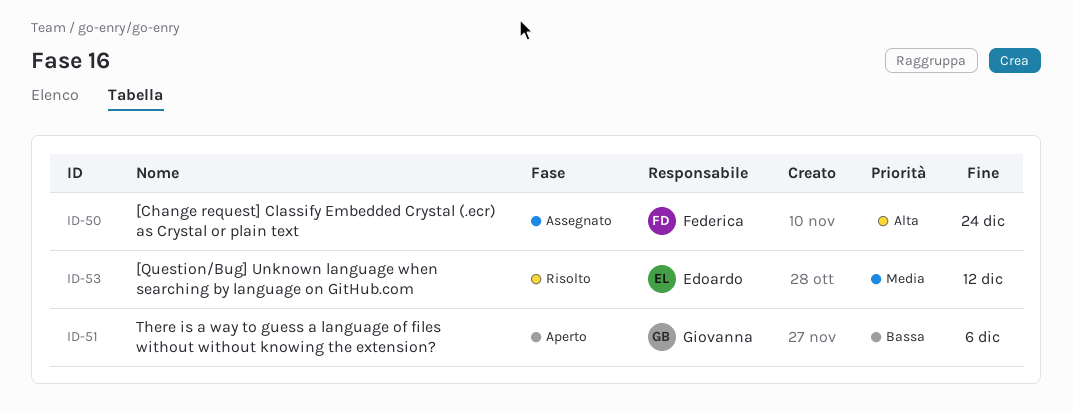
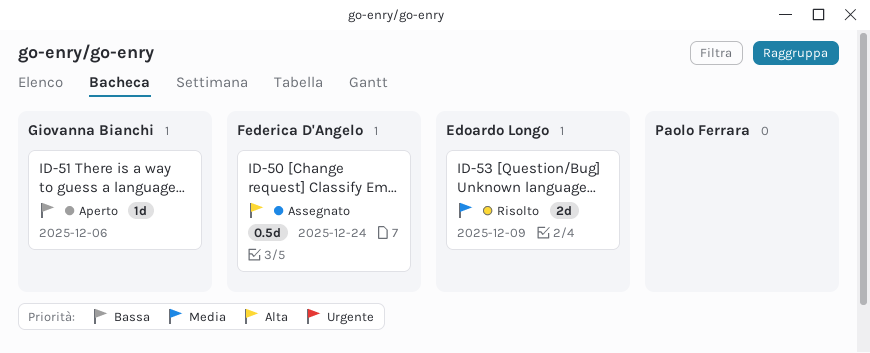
ID-53, due: Dec 12 -> Dec 9

